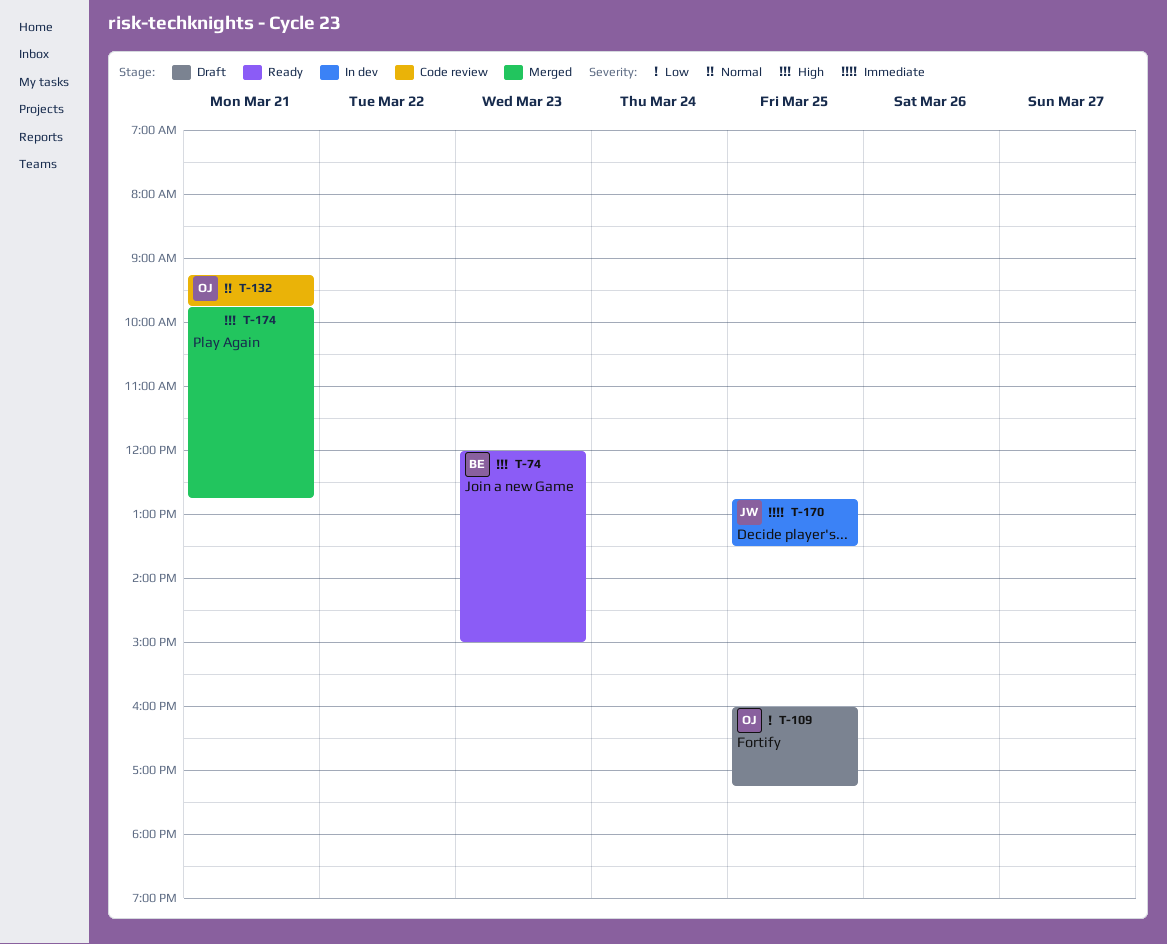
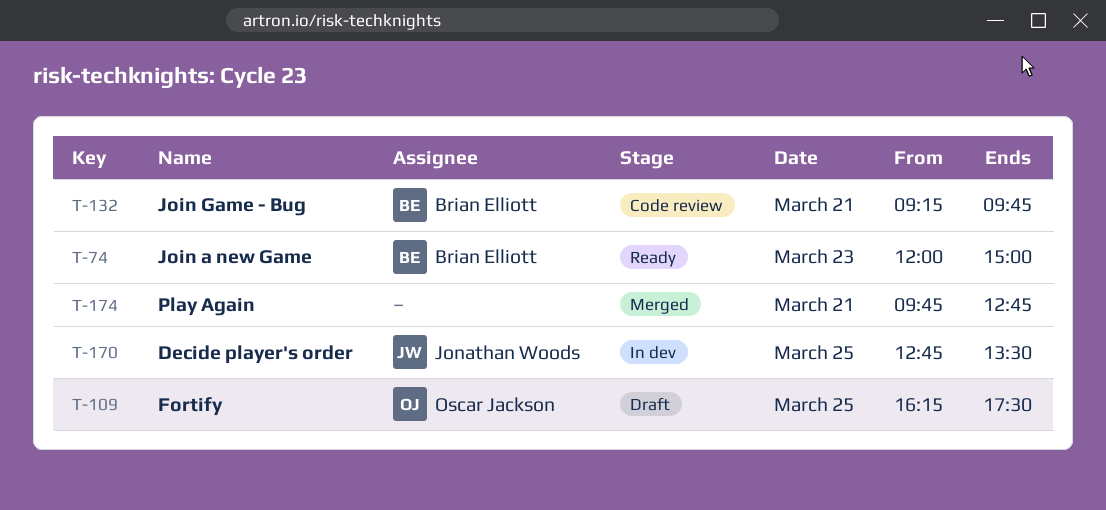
T-109, begins: 16:00 -> 16:15
T-109, ends: 17:15 -> 17:30
T-132, owner: Oscar Jackson -> Brian Elliott

